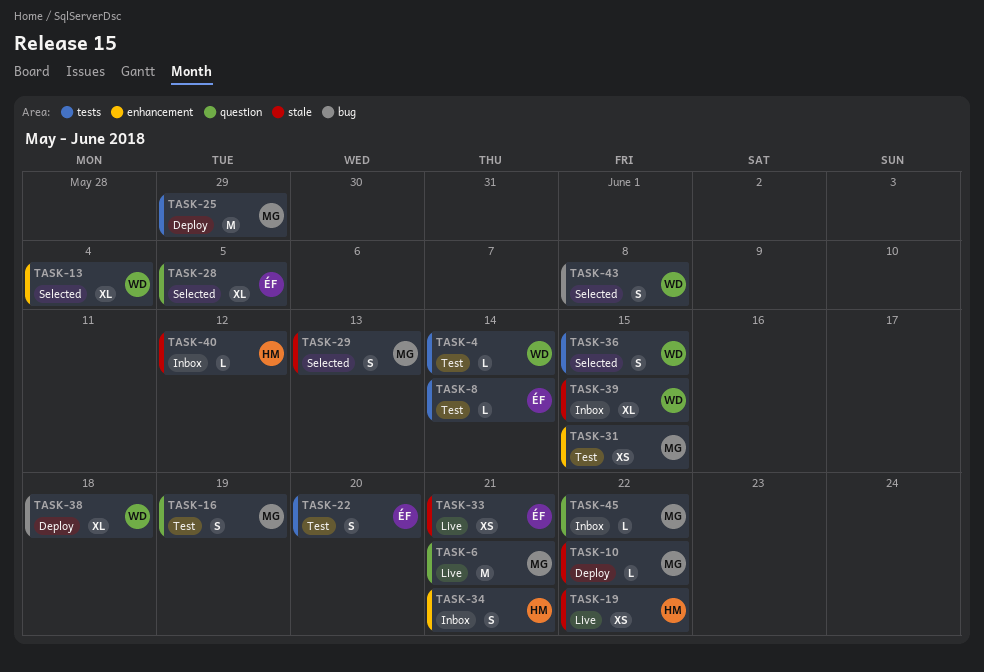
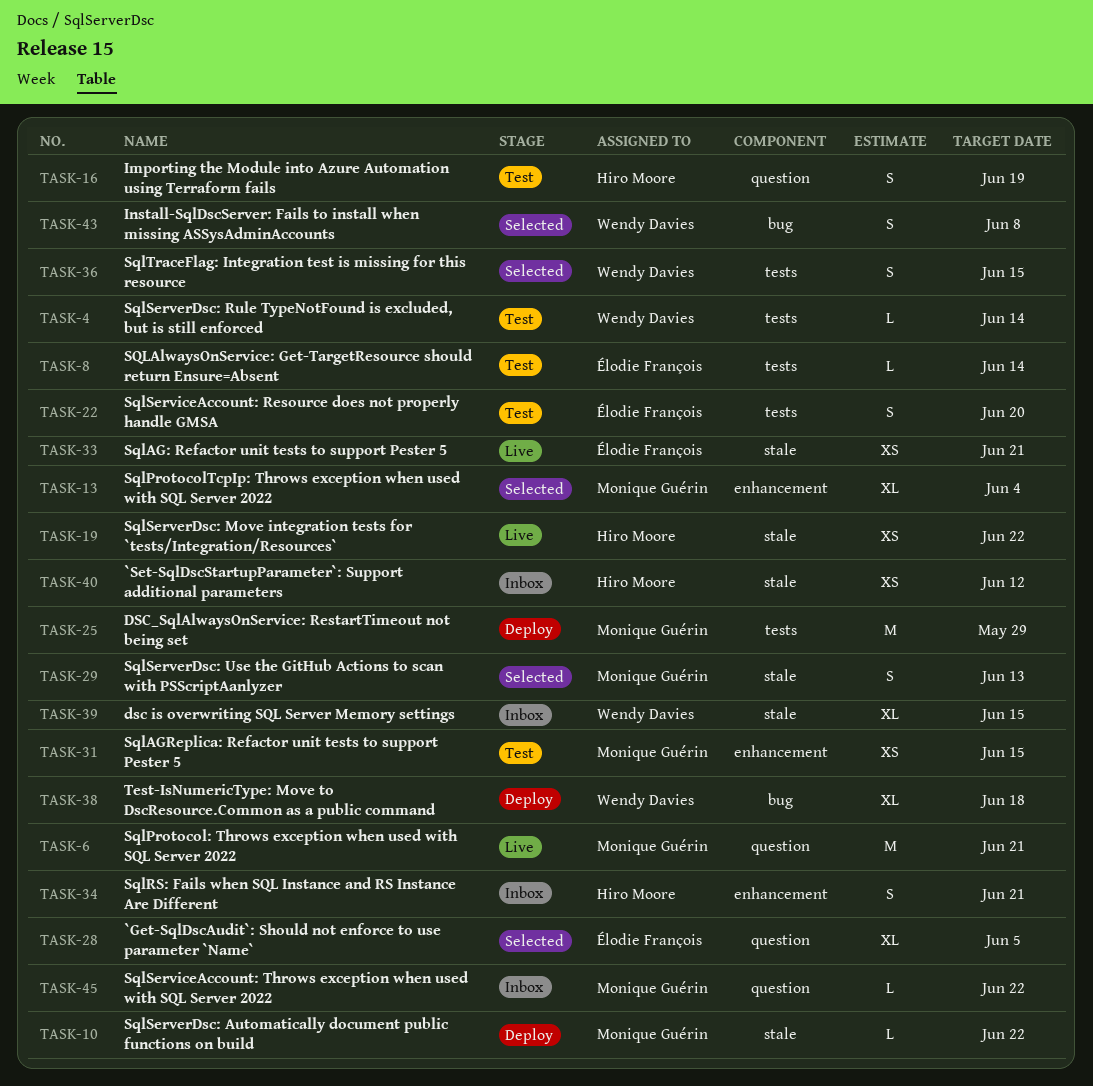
TASK-13, owner: Wendy Davies -> Monique Guérin
TASK-16, owner: Monique Guérin -> Hiro Moore
TASK-40, estimate: L -> XS

